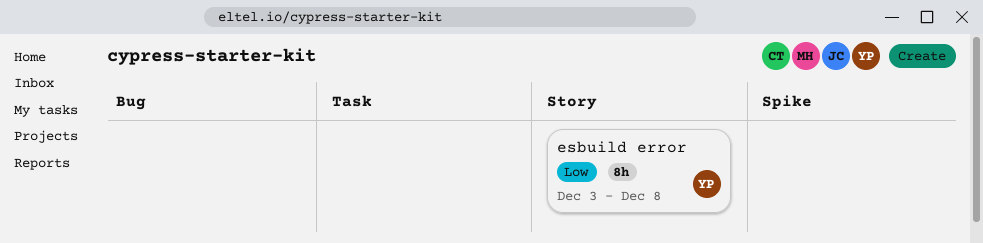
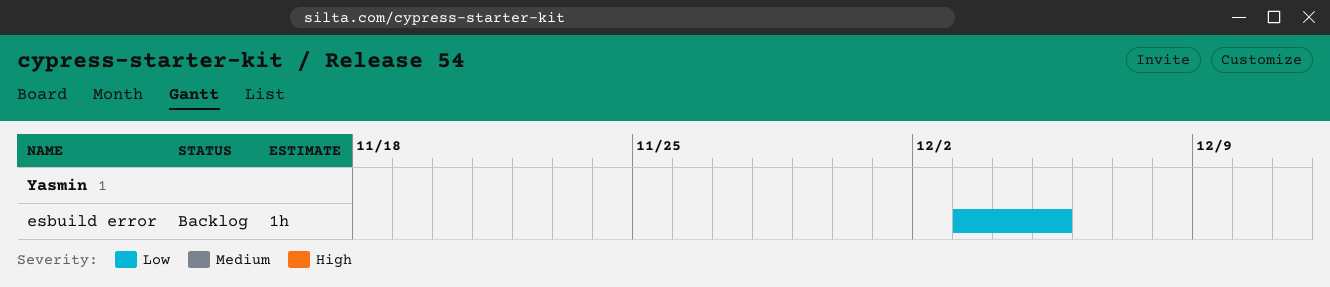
esbuild error, estimate: 8h -> 1h
esbuild error, due: Dec 8 -> Dec 5

